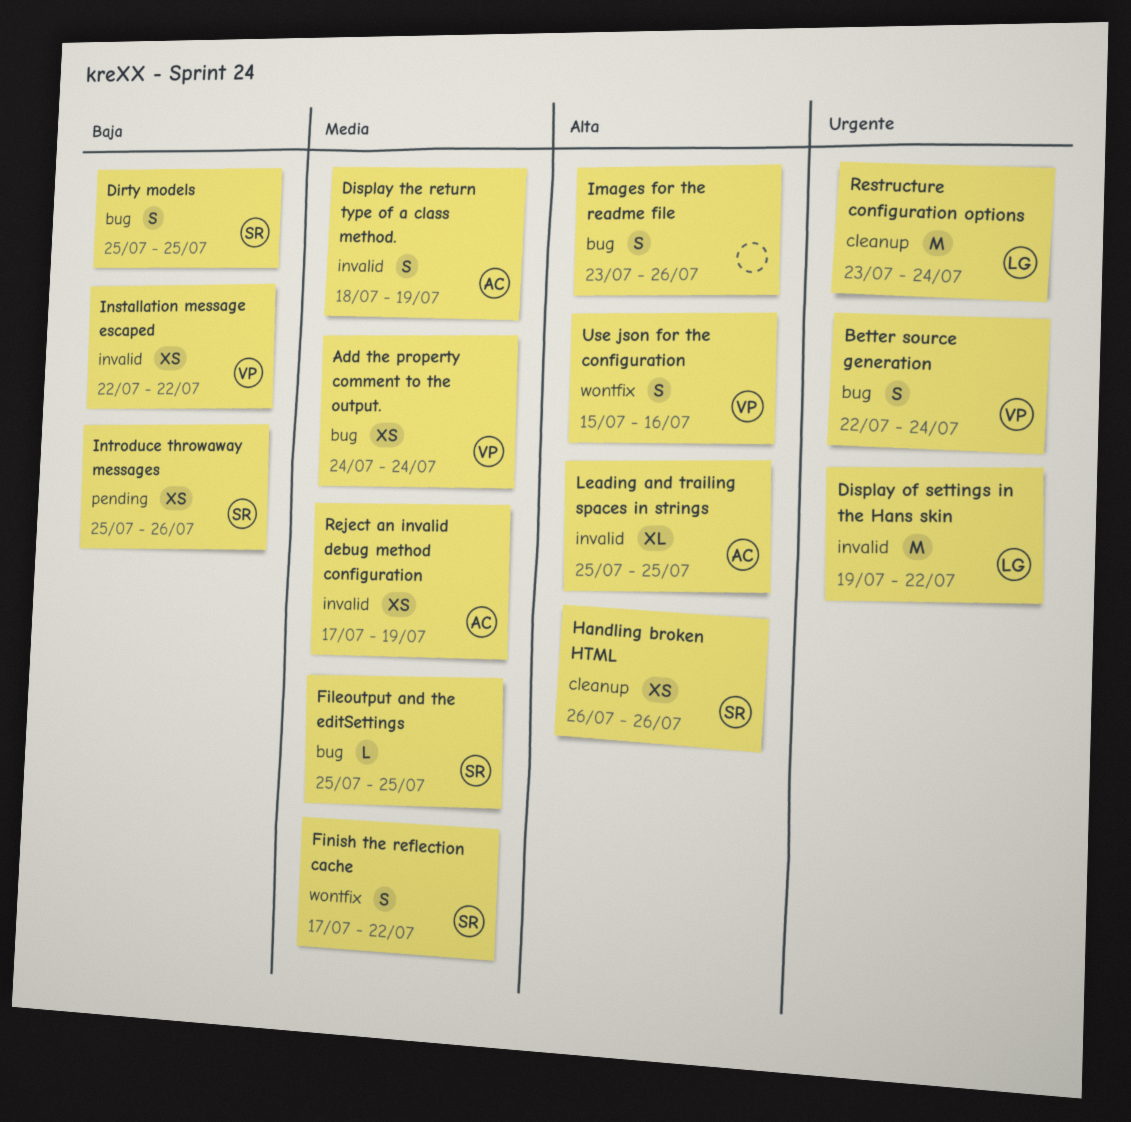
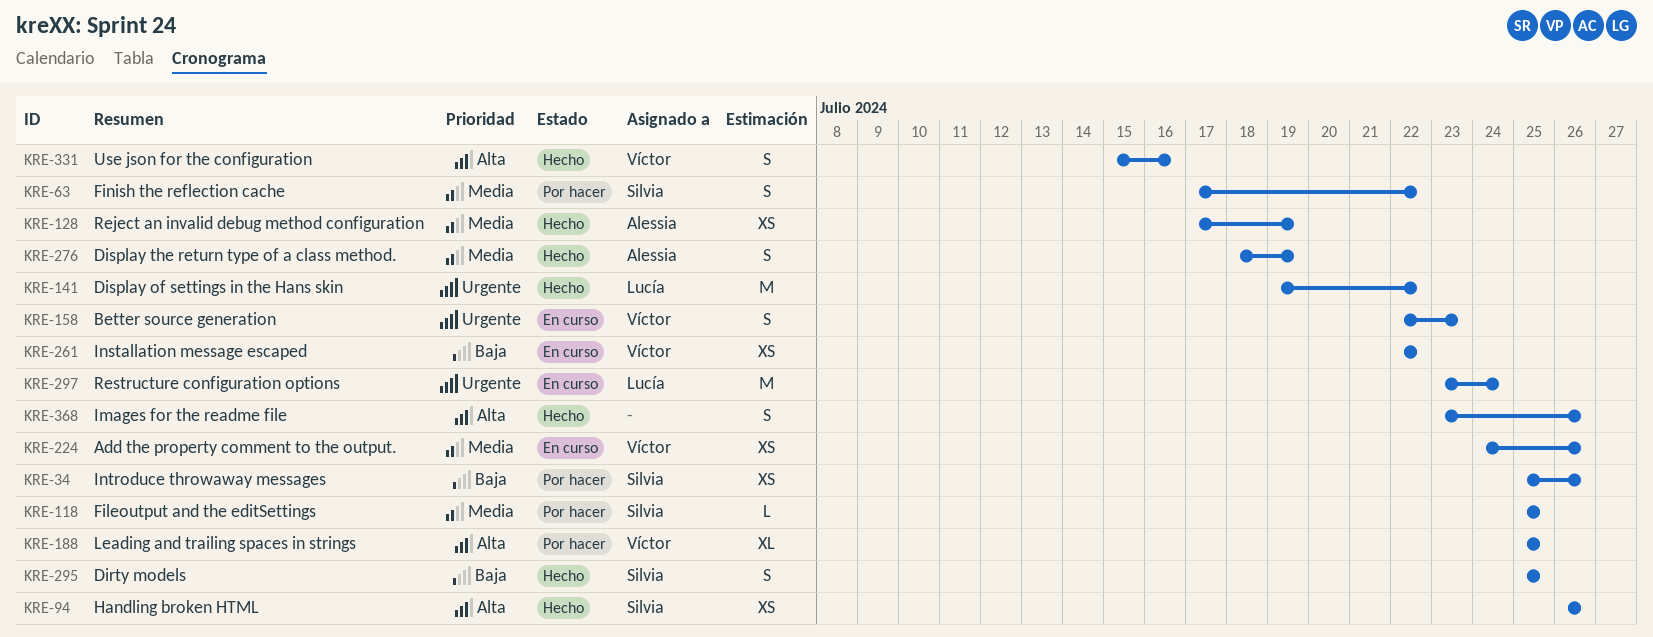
Add the property comment to the output., due: Jul 24 -> Jul 26
Better source generation, due: Jul 24 -> Jul 23
Leading and trailing spaces in strings, owner: Alessia -> Víctor

